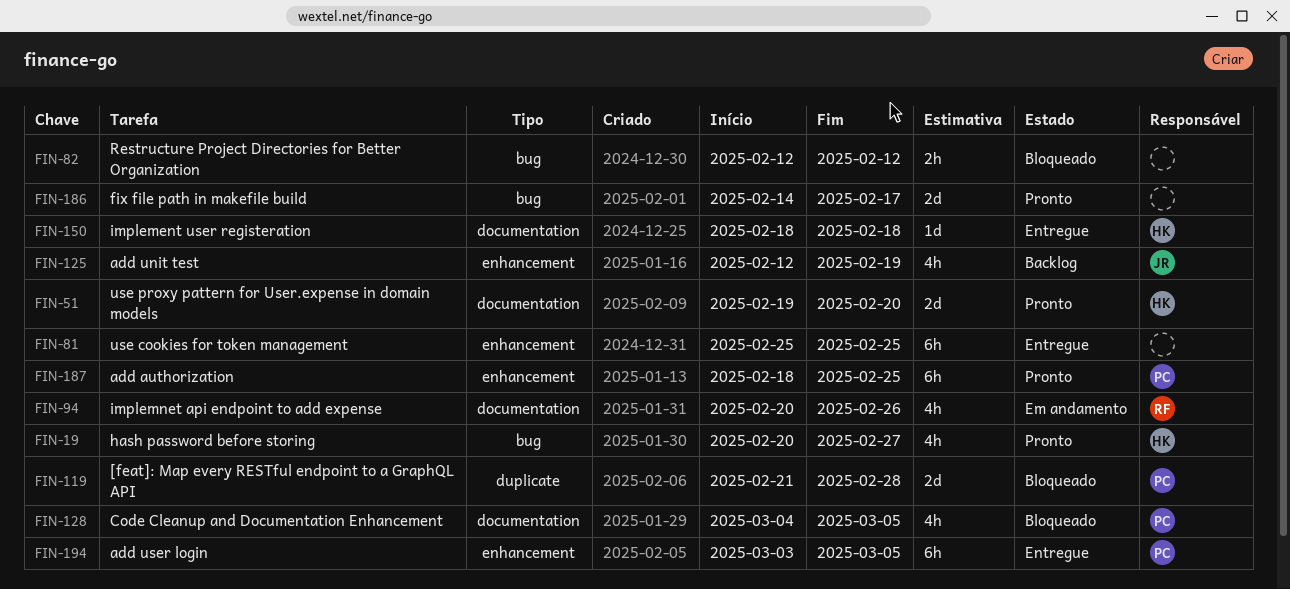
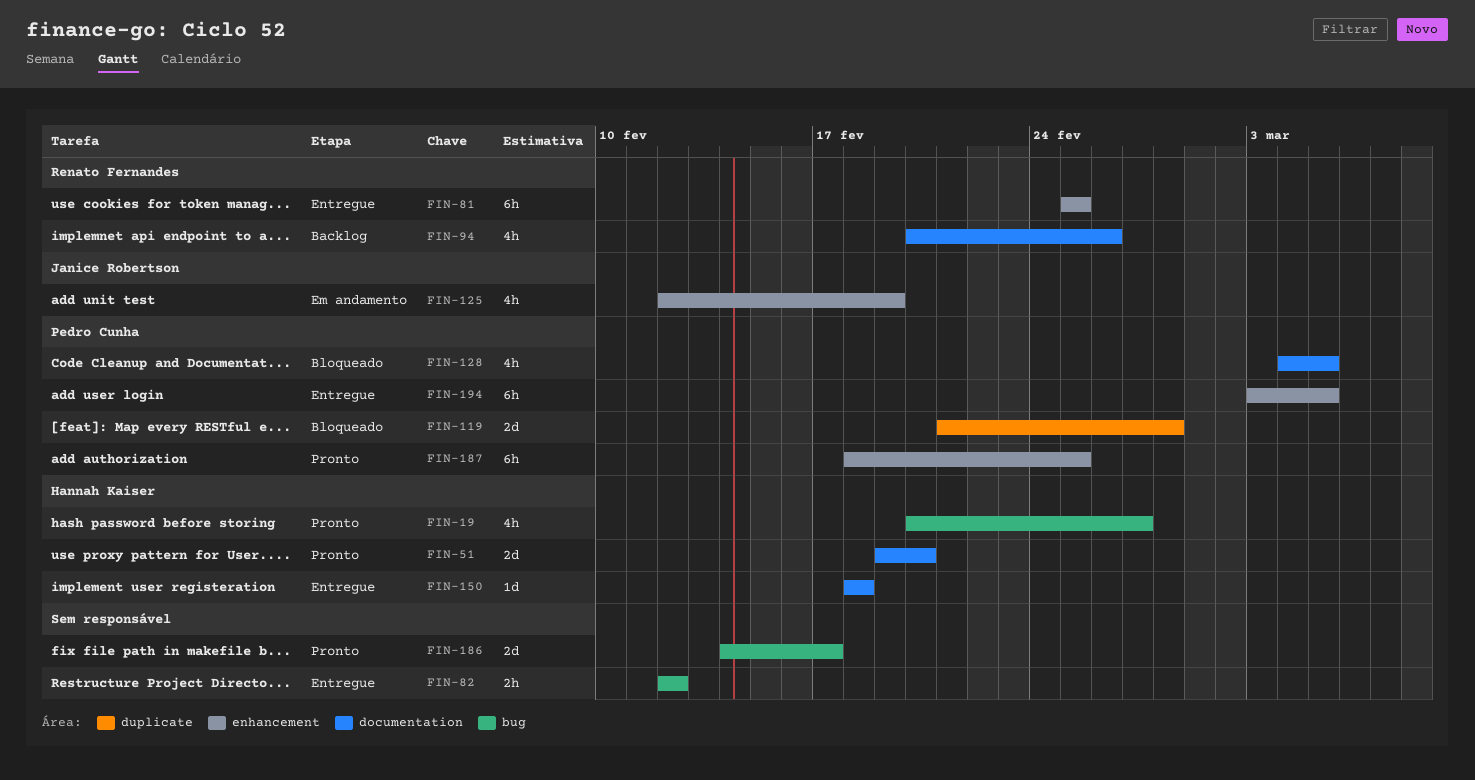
FIN-81, owner: none -> Renato Fernandes
FIN-82, status: Bloqueado -> Entregue
FIN-94, status: Em andamento -> Backlog
FIN-125, status: Backlog -> Em andamento

